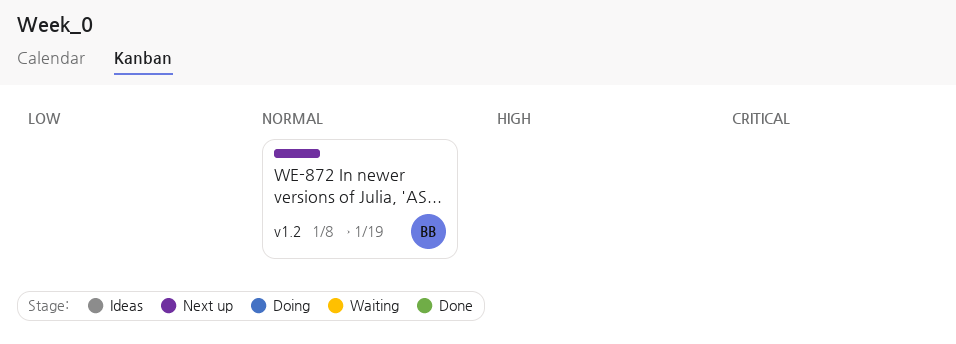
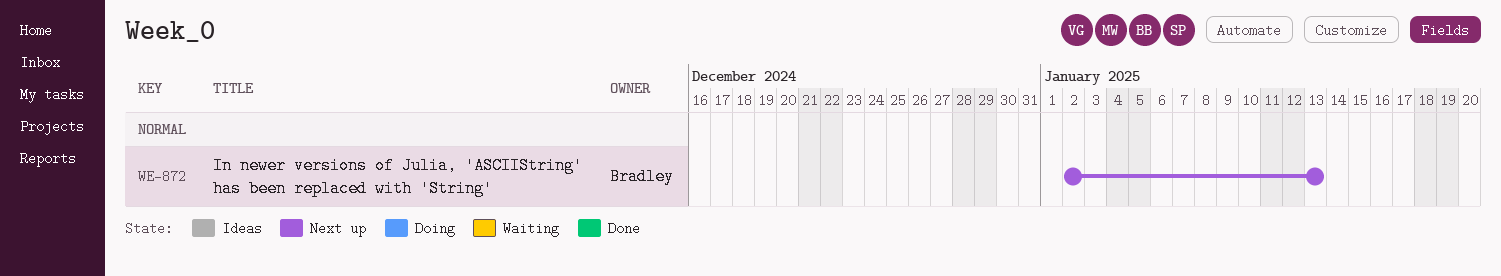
WE-872, start: Jan 8 -> Jan 2
WE-872, due: Jan 19 -> Jan 13

